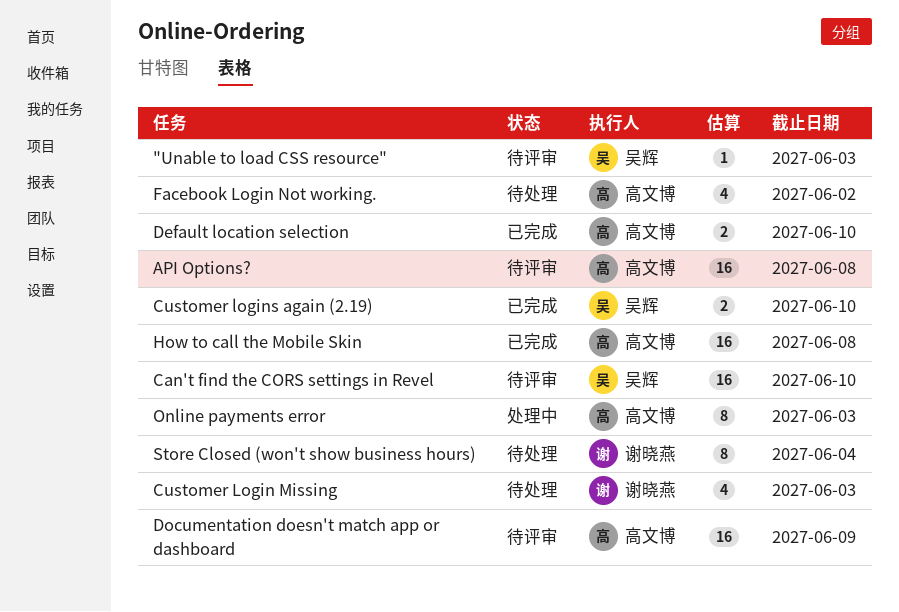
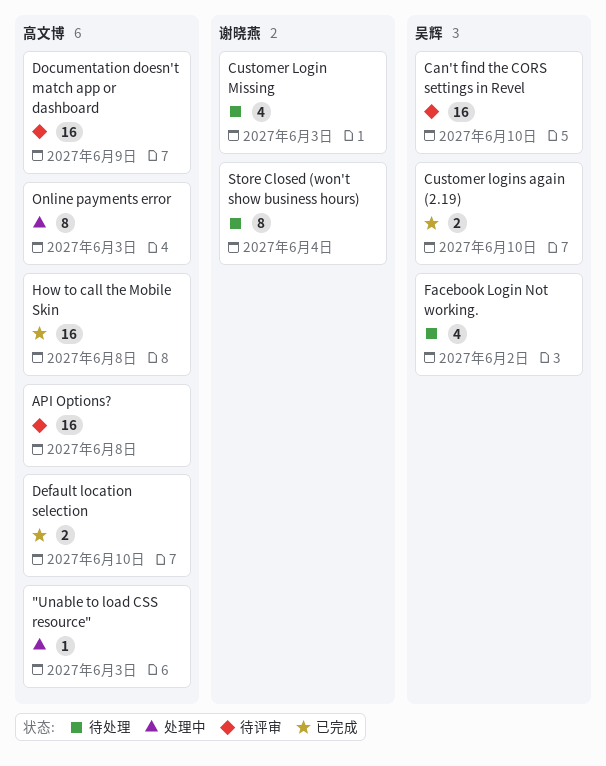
"Unable to load CSS resource", status: 待评审 -> 处理中
"Unable to load CSS resource", owner: 吴辉 -> 高文博
Facebook Login Not working., owner: 高文博 -> 吴辉

